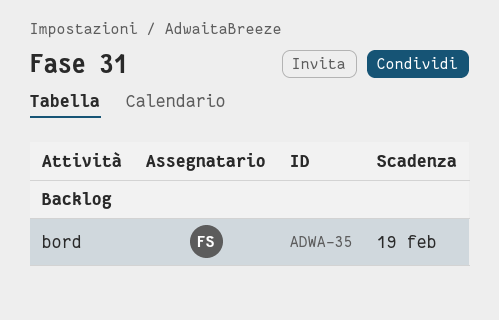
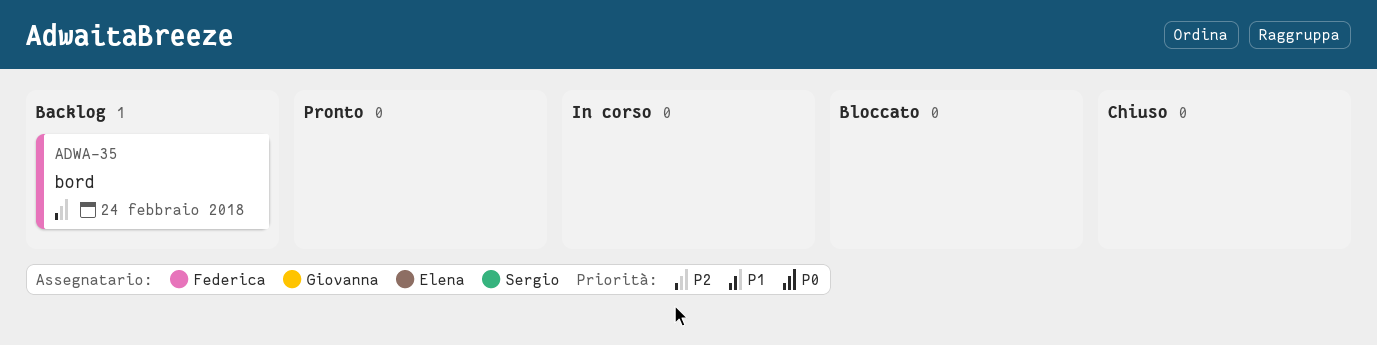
ADWA-35, due: Feb 19 -> Feb 24

